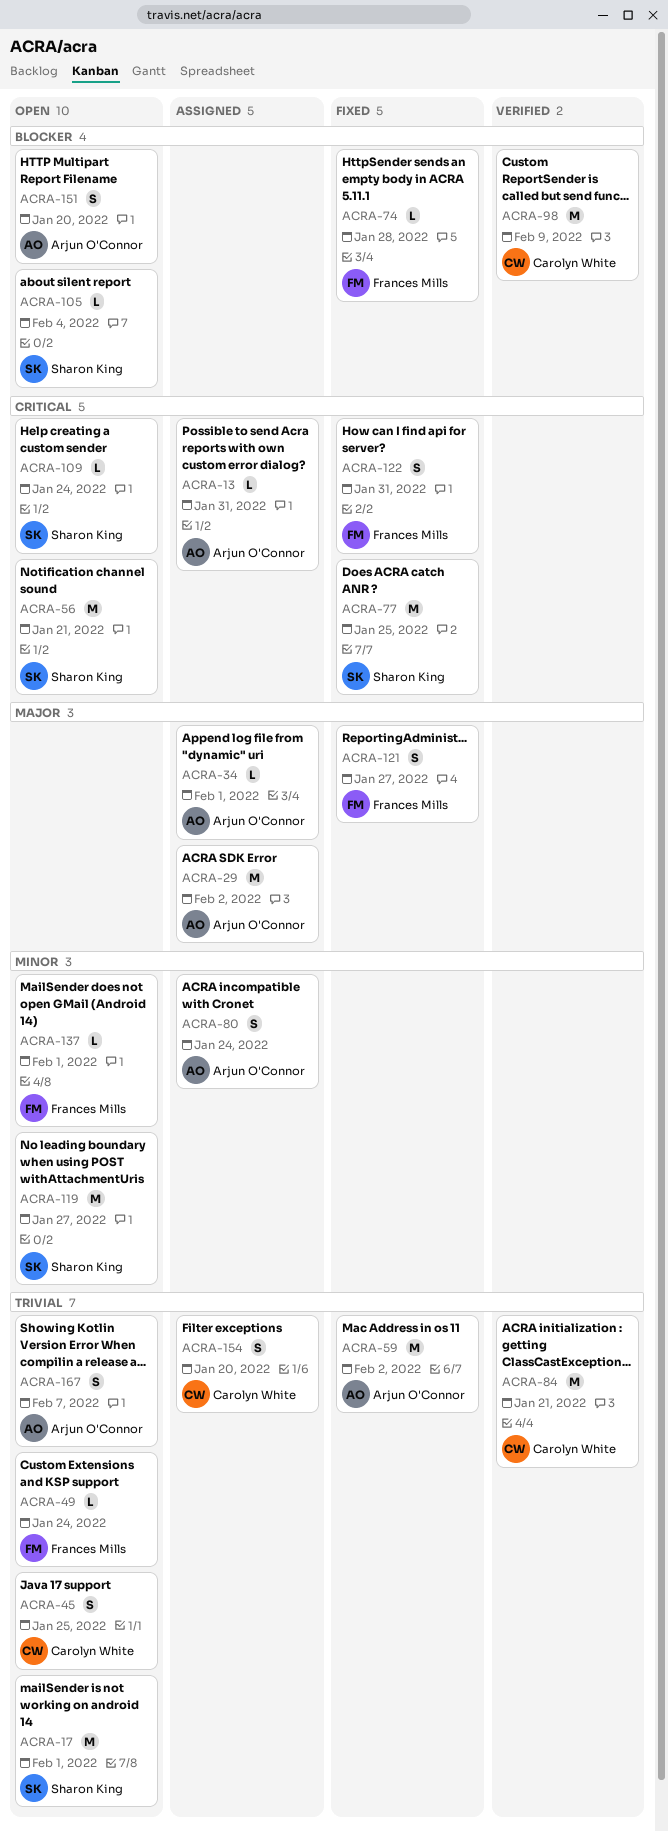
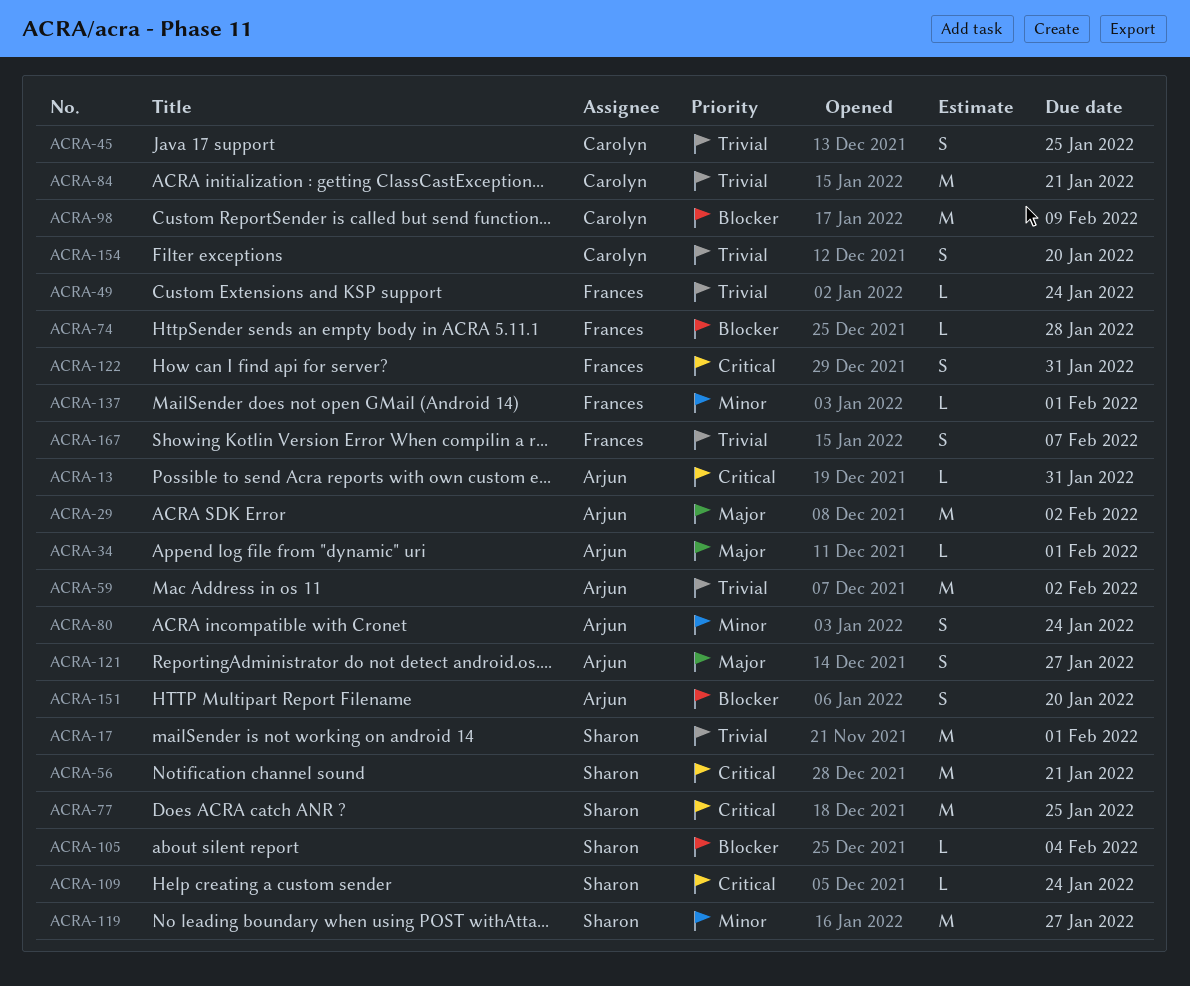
ACRA-121, owner: Frances Mills -> Arjun O'Connor
ACRA-167, owner: Arjun O'Connor -> Frances Mills

